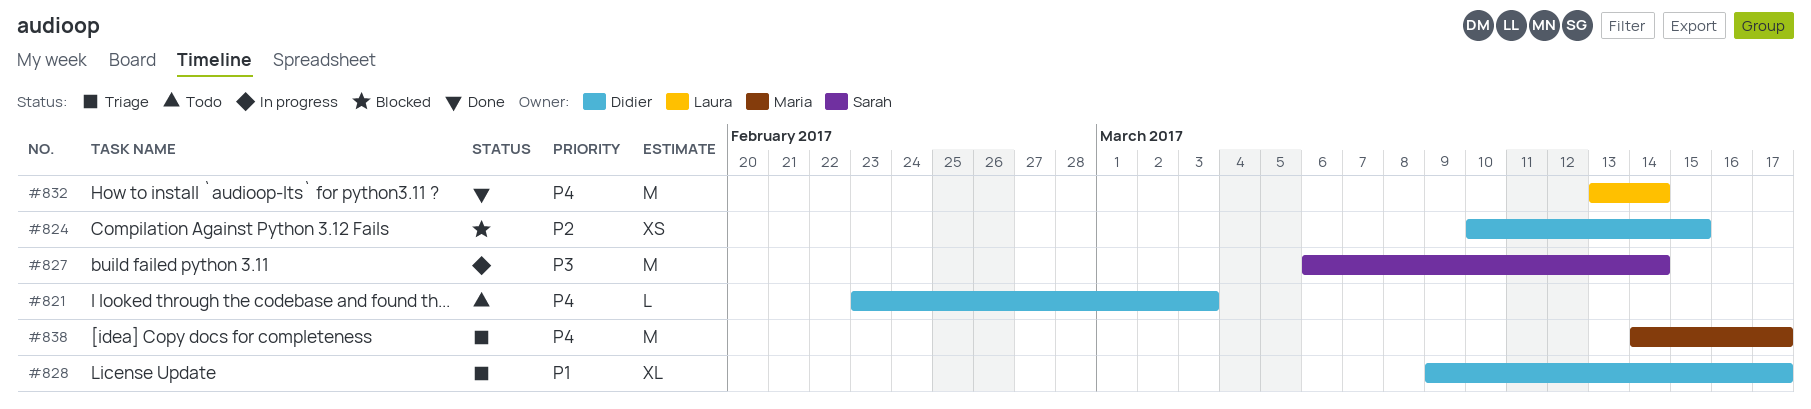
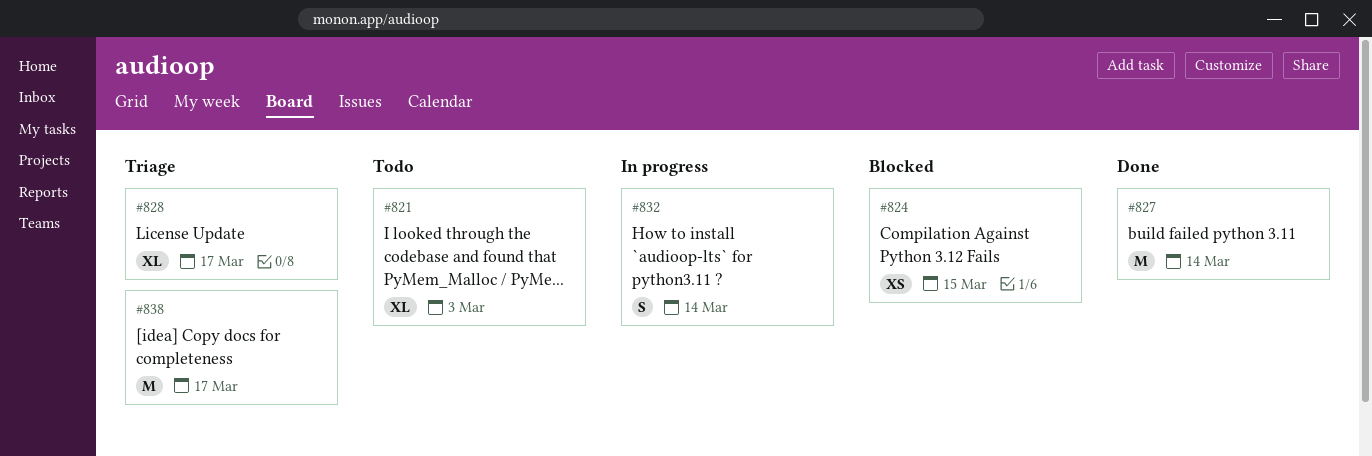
#821, estimate: L -> XL
#827, status: In progress -> Done
#832, status: Done -> In progress
#832, estimate: M -> S

